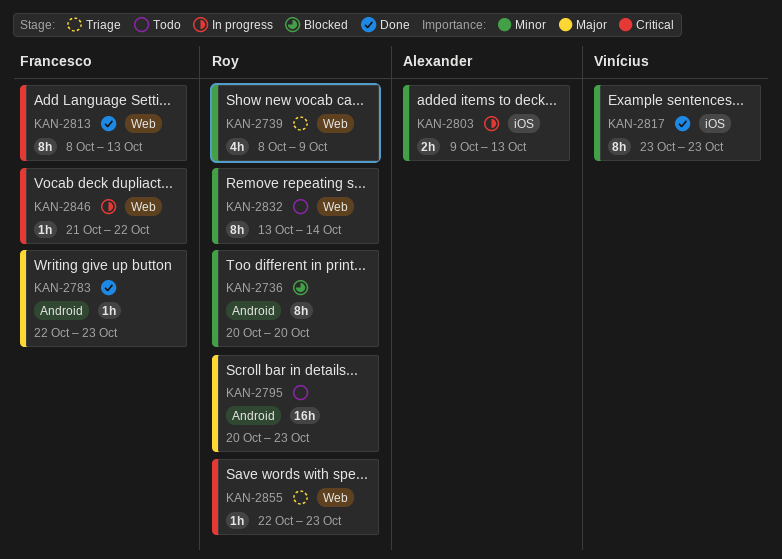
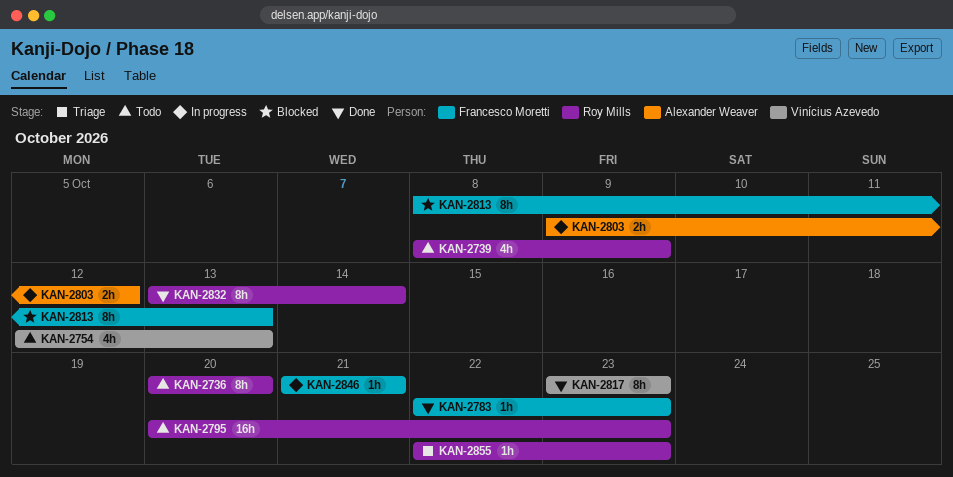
KAN-2736, status: Blocked -> Todo
KAN-2739, status: Triage -> Todo
KAN-2754: none -> present
KAN-2803, due: Oct 13 -> Oct 12
KAN-2813, status: Done -> Blocked
KAN-2832, status: Todo -> Done
KAN-2846, due: Oct 22 -> Oct 21

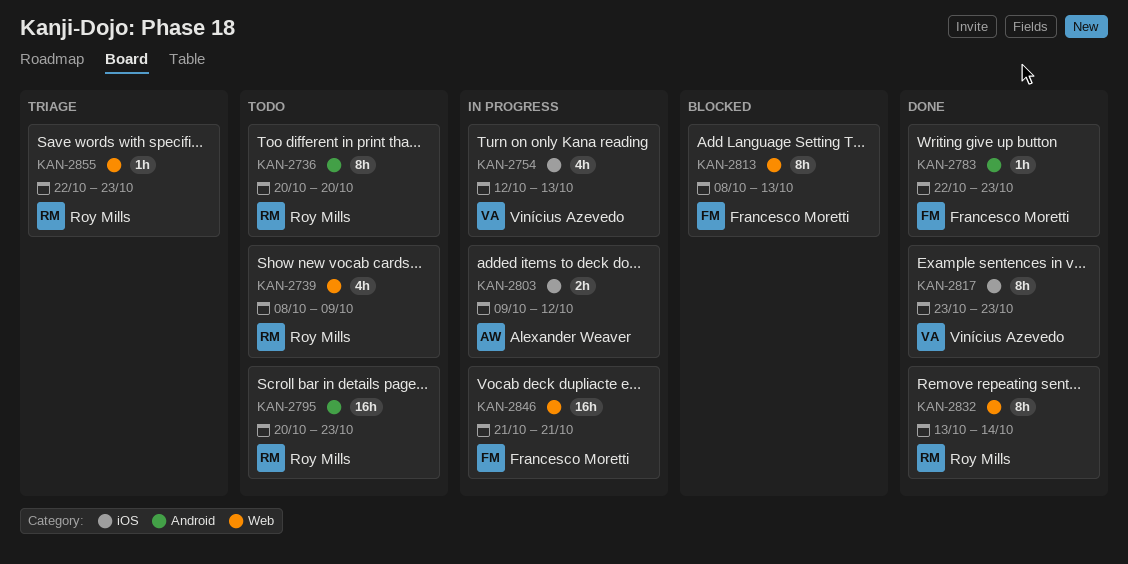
KAN-2754, status: Todo -> In progress
KAN-2846, estimate: 1h -> 16h

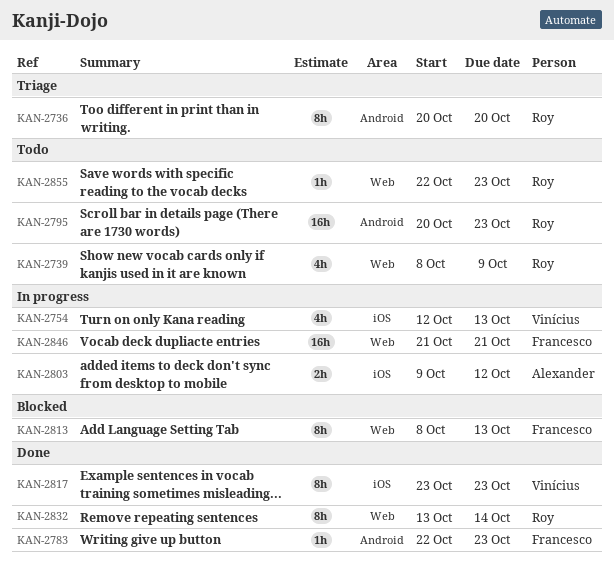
KAN-2736, status: Todo -> Triage
KAN-2855, status: Triage -> Todo

